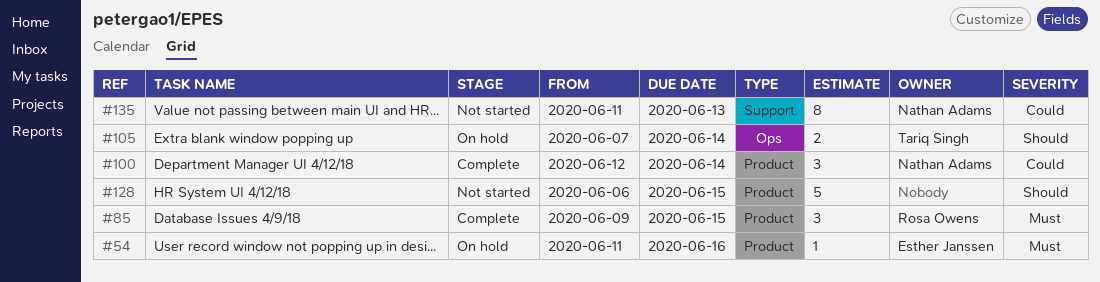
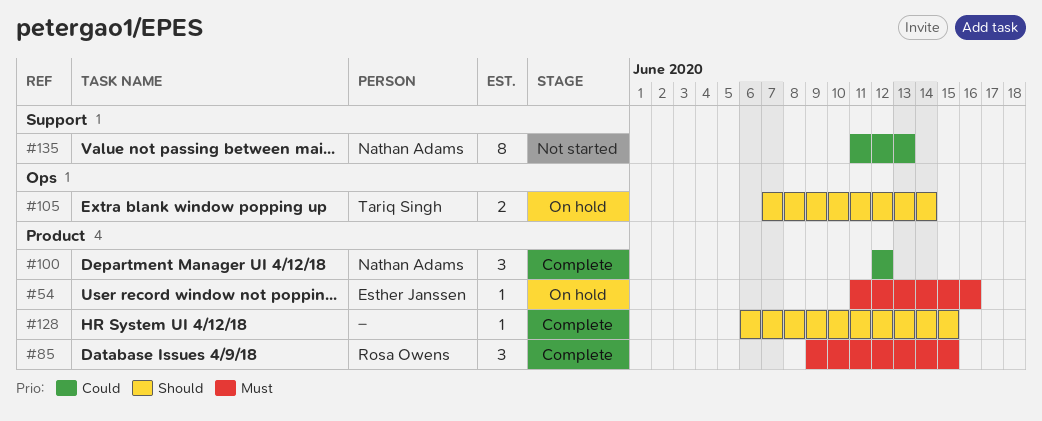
#100, due: Jun 14 -> Jun 12
#128, status: Not started -> Complete
#128, estimate: 5 -> 1

